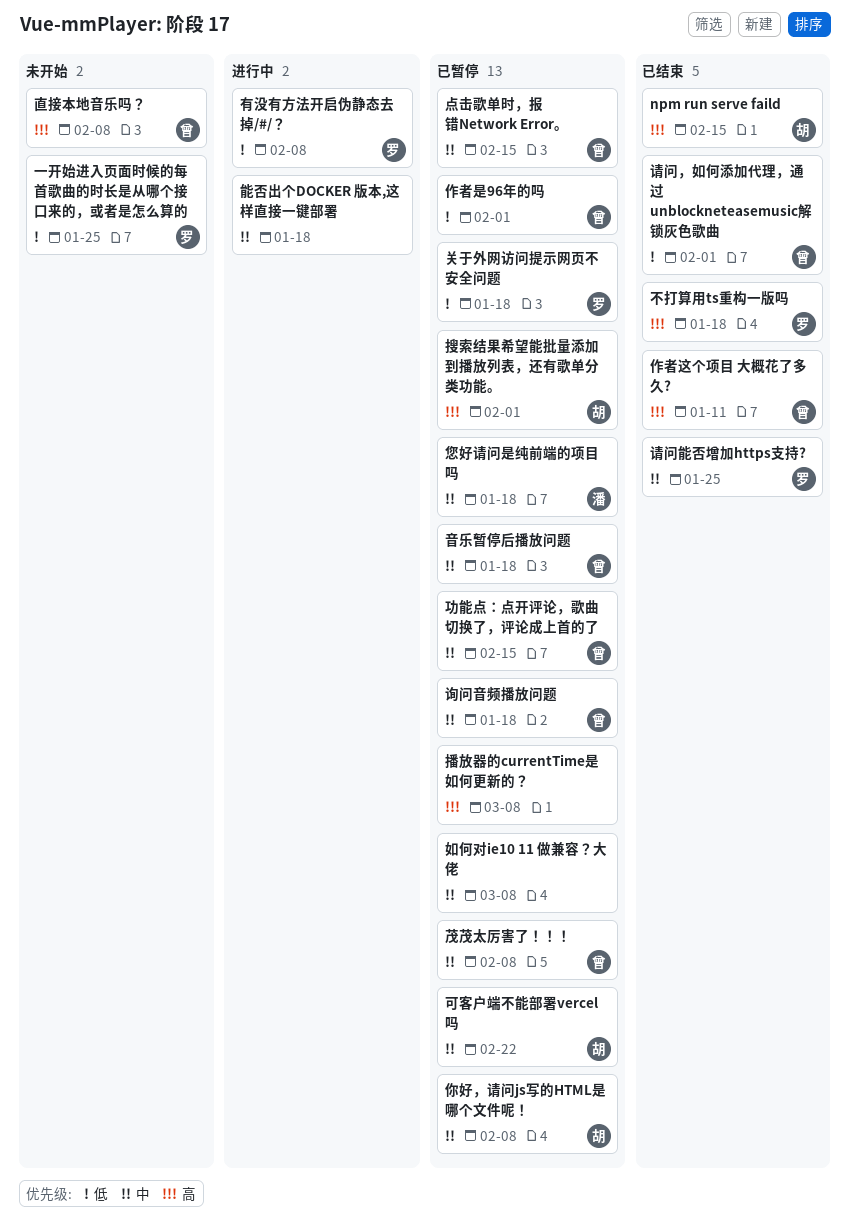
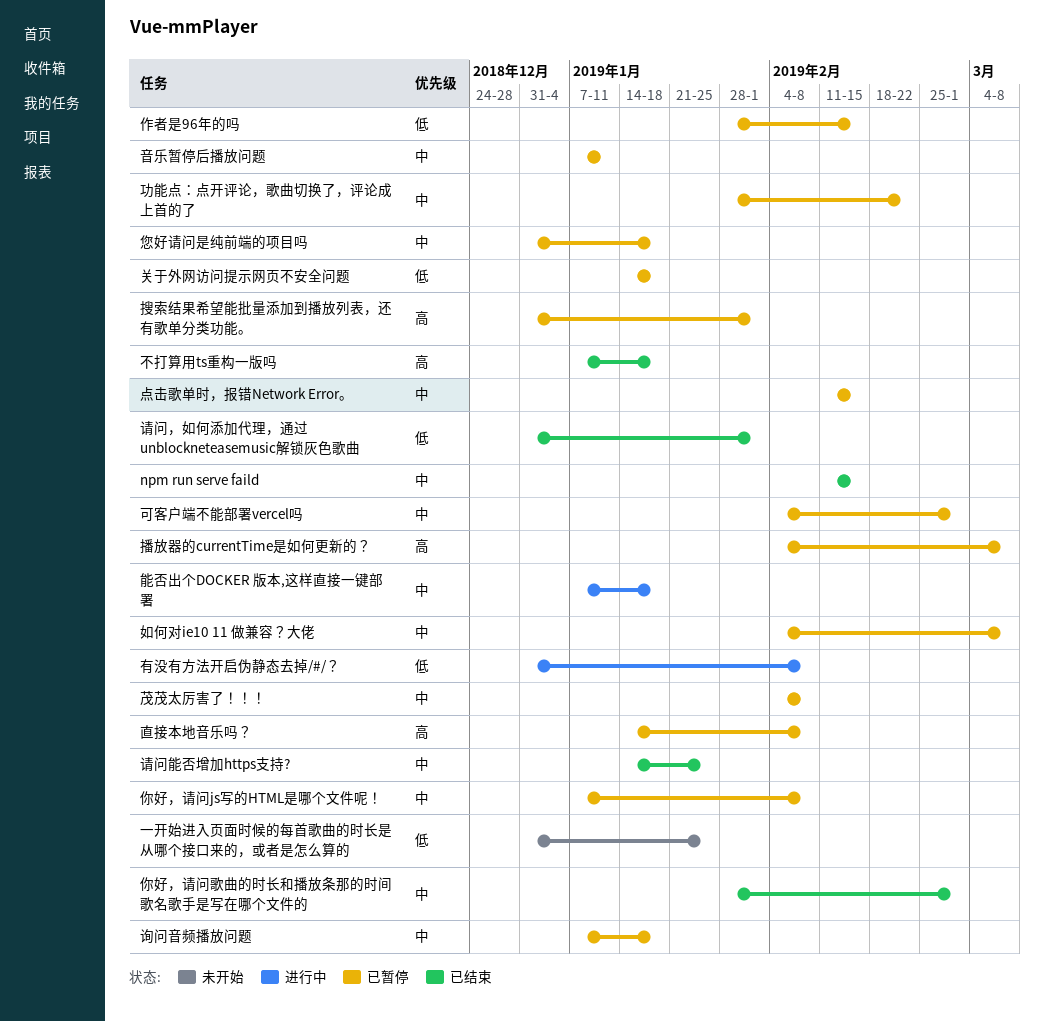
npm run serve faild, priority: 高 -> 中
作者是96年的吗, due: Feb 1 -> Feb 15
作者这个项目 大概花了多久?: present -> none
你好，请问歌曲的时长和播放条那的时间歌名歌手是写在哪个文件的: none -> present
功能点：点开评论，歌曲切换了，评论成上首的了, due: Feb 15 -> Feb 22
可客户端不能部署vercel吗, due: Feb 22 -> Mar 1
直接本地音乐吗？, status: 未开始 -> 已暂停
音乐暂停后播放问题, due: Jan 18 -> Jan 11

